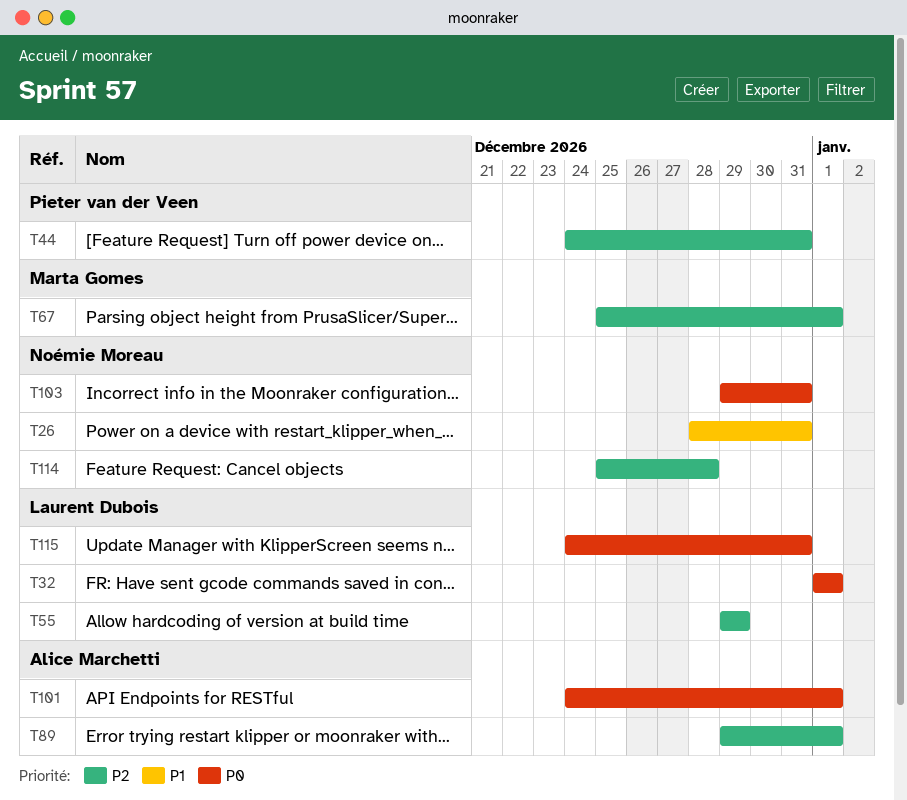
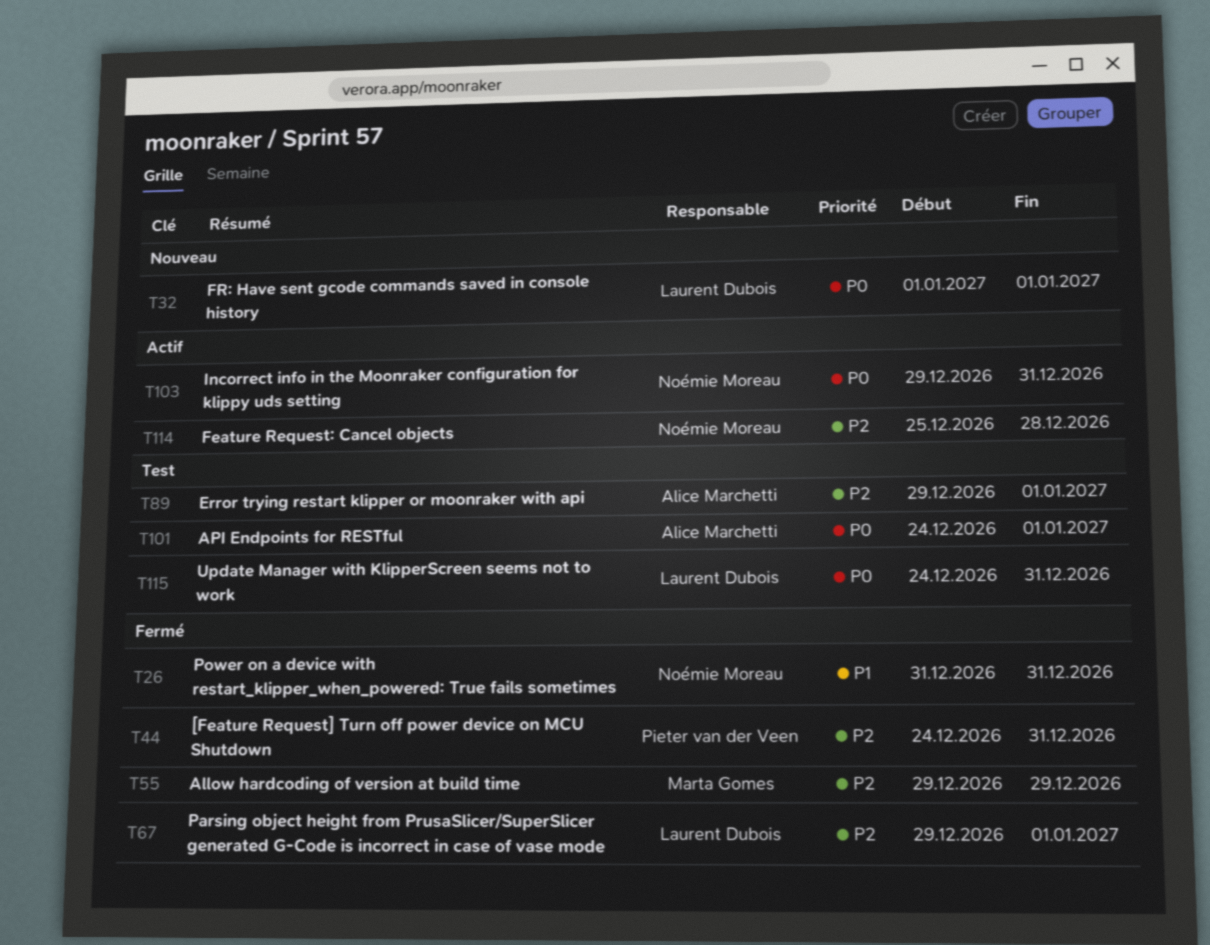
T26, start: Dec 28 -> Dec 31
T55, owner: Laurent Dubois -> Marta Gomes
T67, owner: Marta Gomes -> Laurent Dubois
T67, start: Dec 25 -> Dec 29

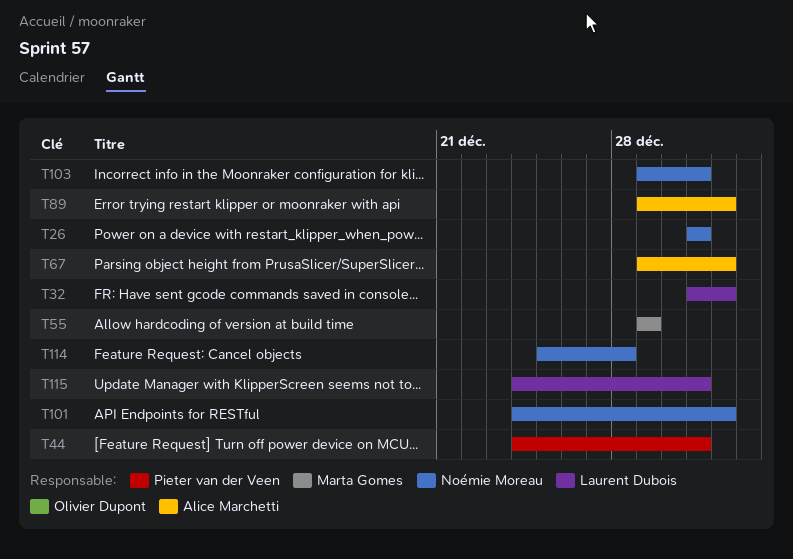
T32, start: Jan 1 -> Dec 31
T67, owner: Laurent Dubois -> Alice Marchetti
T101, owner: Alice Marchetti -> Noémie Moreau

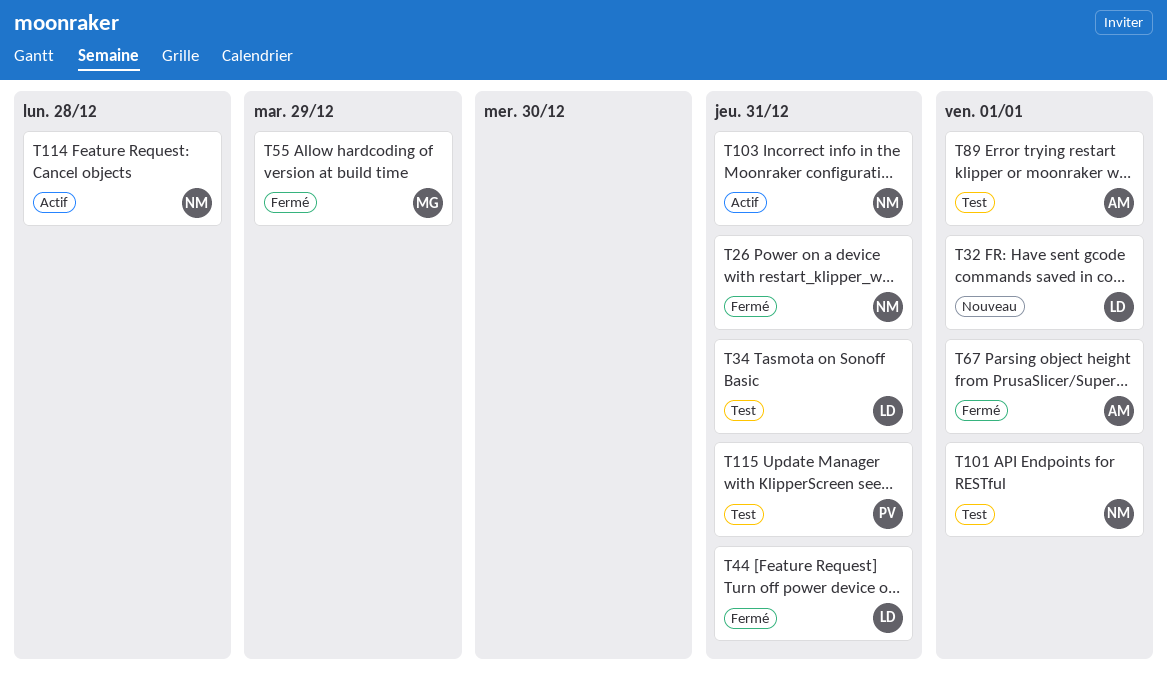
T34: none -> present
T44, owner: Pieter van der Veen -> Laurent Dubois
T115, owner: Laurent Dubois -> Pieter van der Veen

